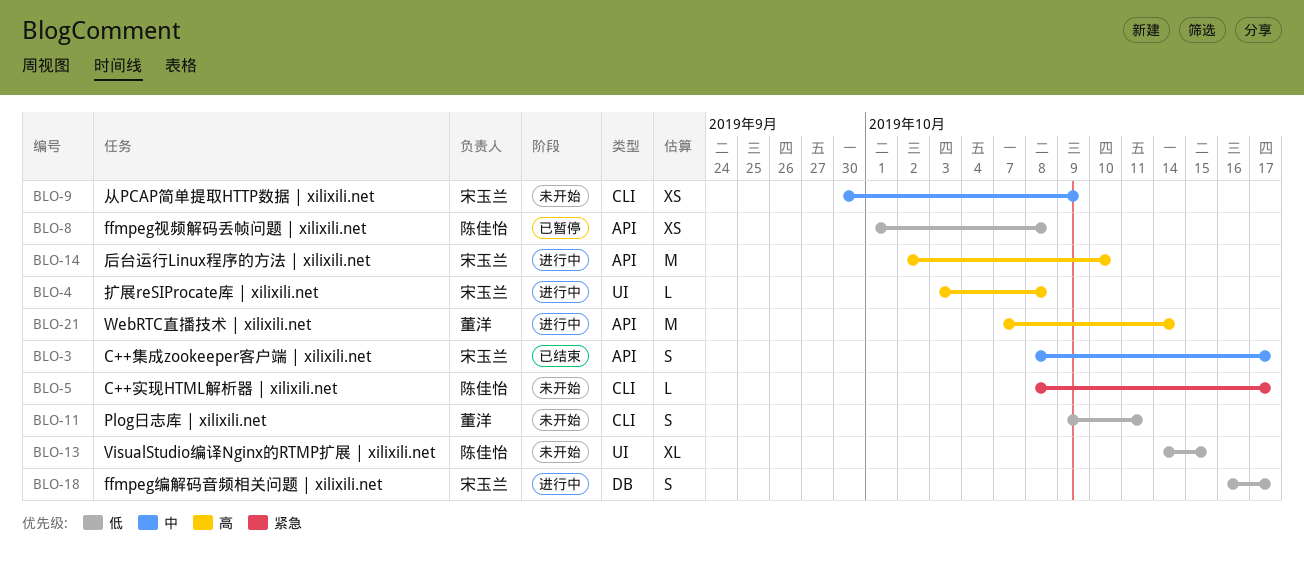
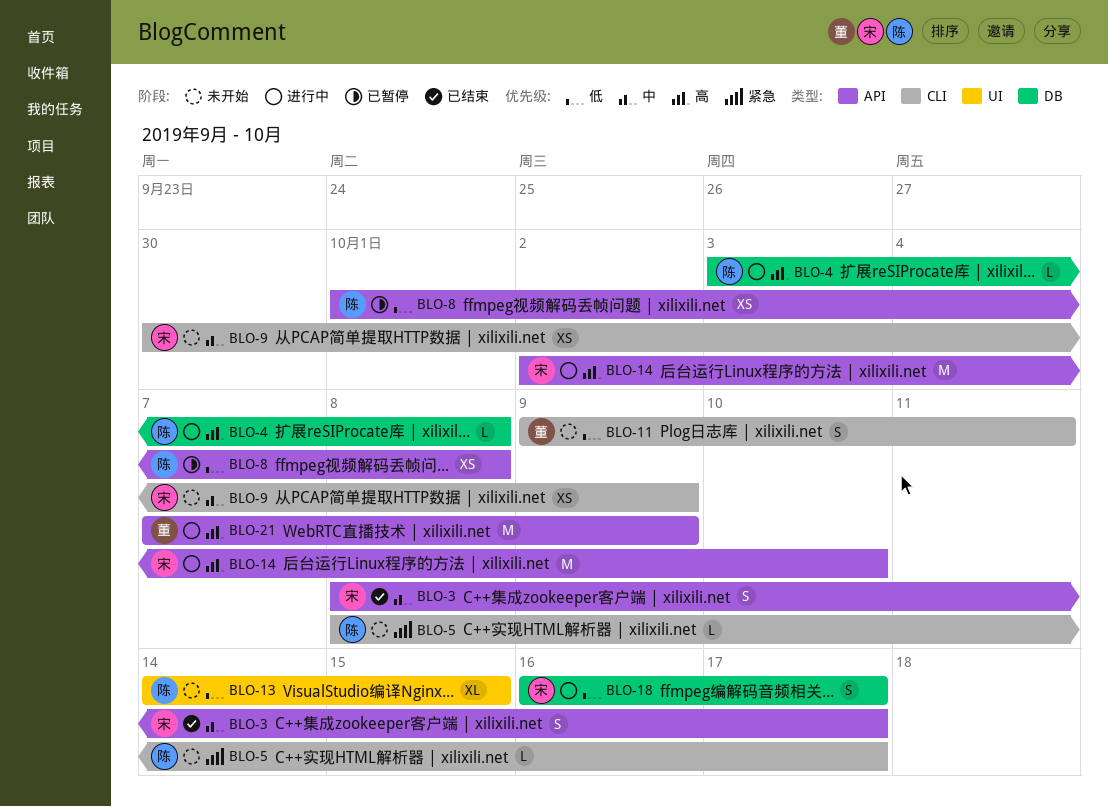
BLO-4, owner: 宋玉兰 -> 陈佳怡
BLO-4, label: UI -> DB
BLO-21, due: Oct 14 -> Oct 9

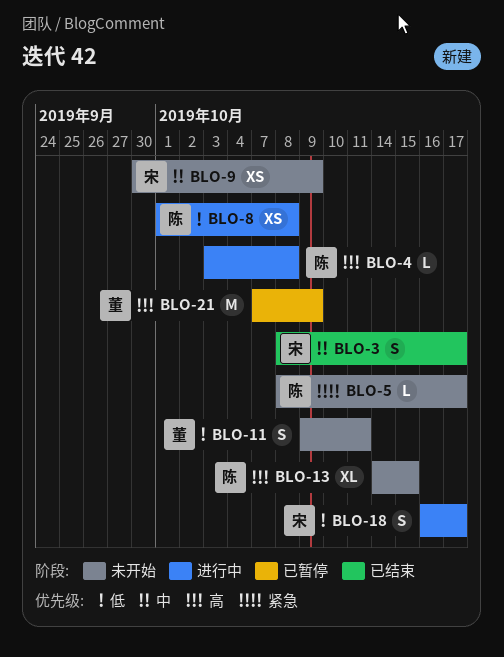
BLO-8, status: 已暂停 -> 进行中
BLO-13, priority: 低 -> 高
BLO-14: present -> none
BLO-21, status: 进行中 -> 已暂停

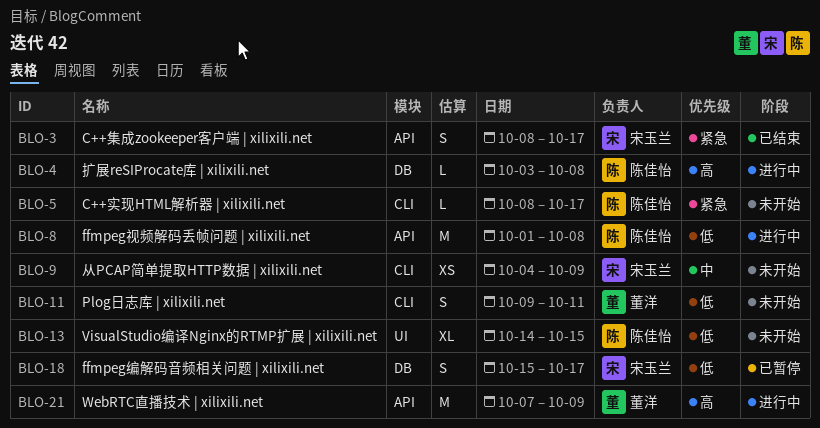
BLO-3, priority: 中 -> 紧急
BLO-8, estimate: XS -> M
BLO-9, start: Sep 30 -> Oct 4
BLO-13, priority: 高 -> 低
BLO-18, status: 进行中 -> 已暂停
BLO-18, start: Oct 16 -> Oct 15
BLO-21, status: 已暂停 -> 进行中

